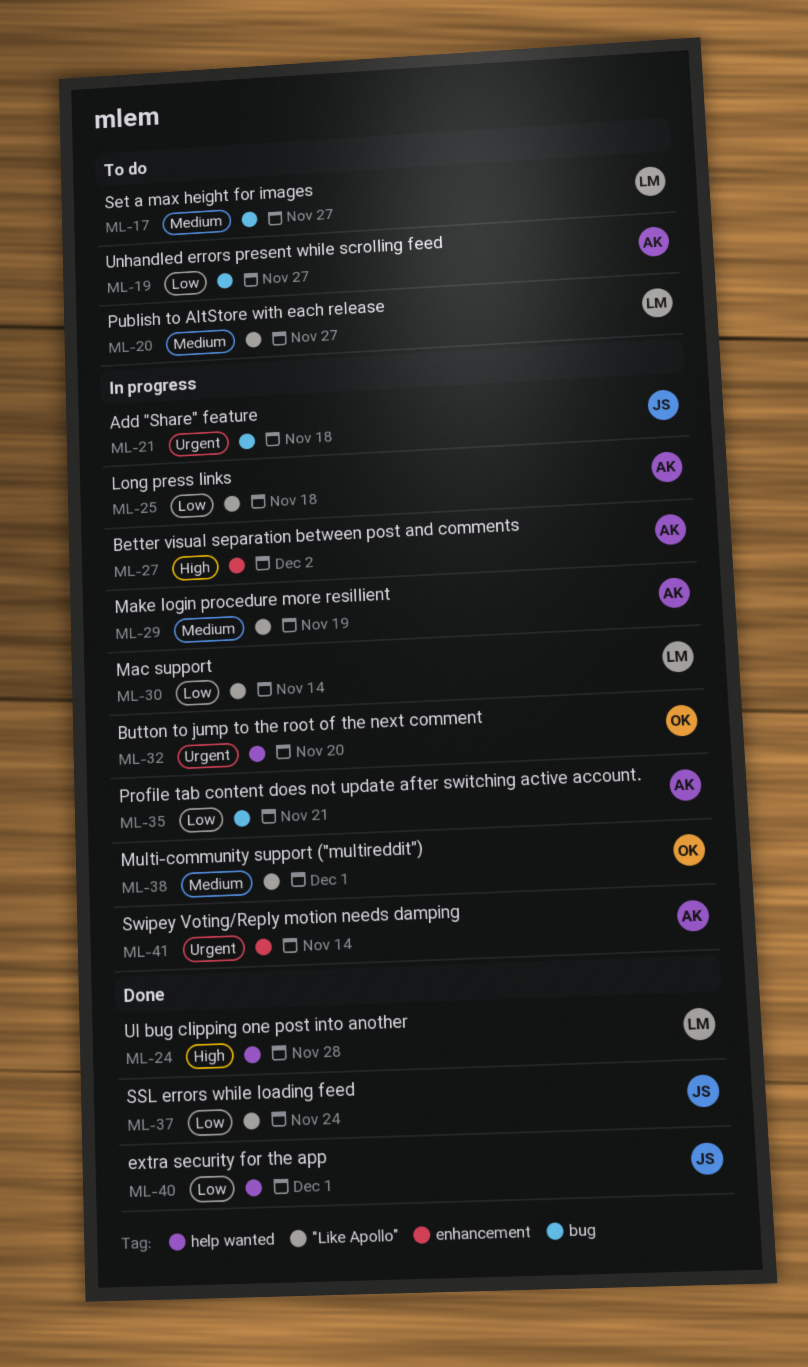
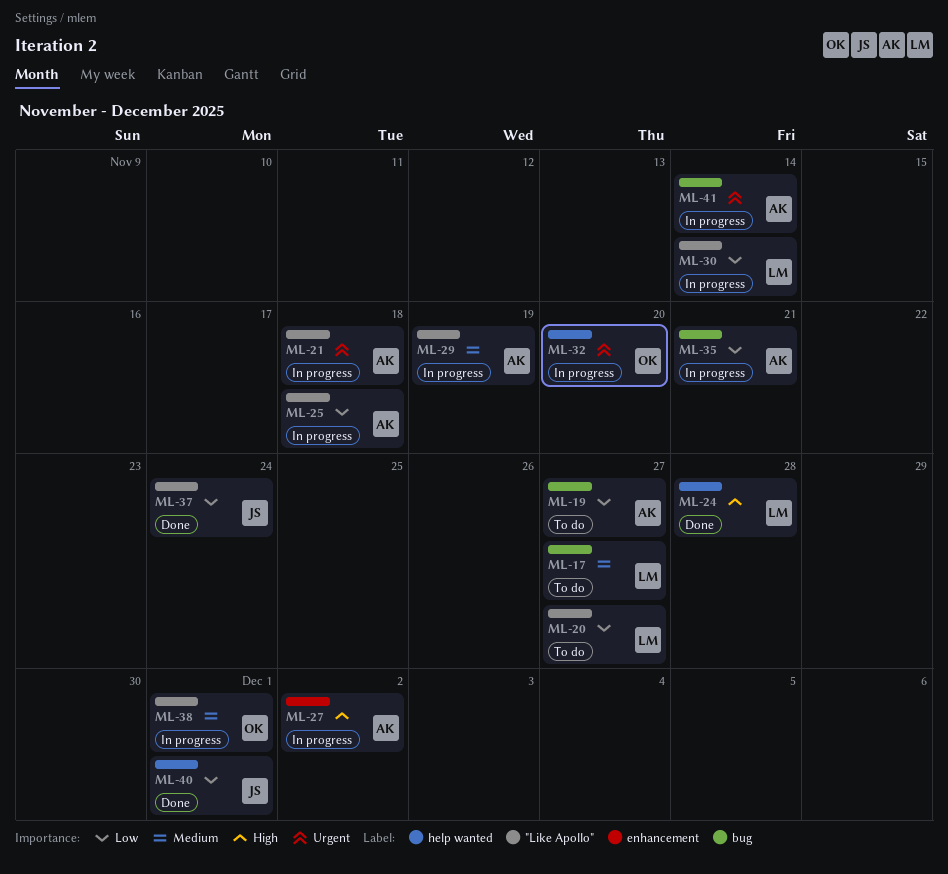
ML-20, priority: Medium -> Low
ML-21, owner: JS -> AK
ML-21, label: bug -> "Like Apollo"
ML-41, label: enhancement -> bug

